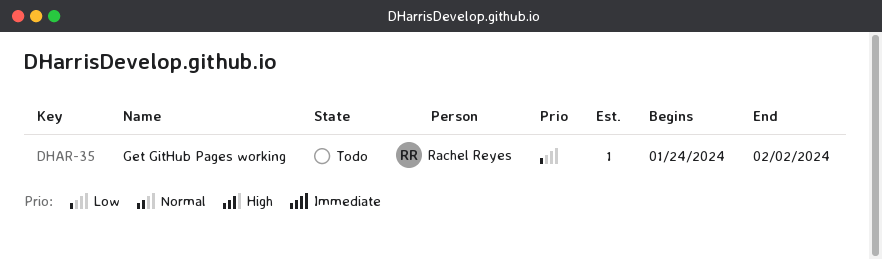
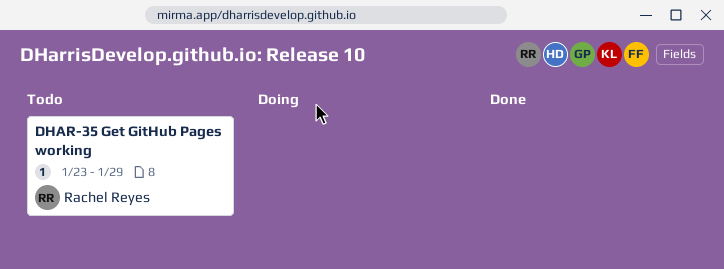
DHAR-35, start: Jan 24 -> Jan 23
DHAR-35, due: Feb 2 -> Jan 29

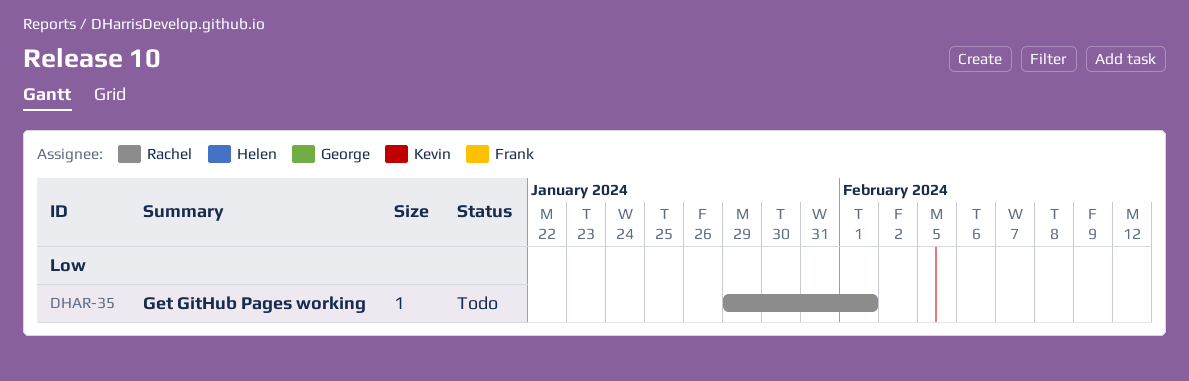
DHAR-35, start: Jan 23 -> Jan 29
DHAR-35, due: Jan 29 -> Feb 1

